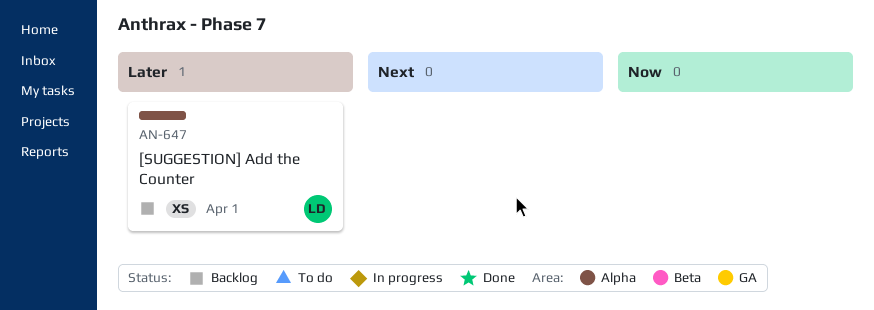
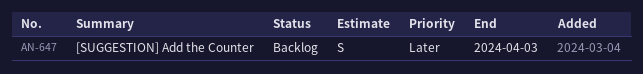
AN-647, estimate: XS -> S
AN-647, due: Apr 1 -> Apr 3

